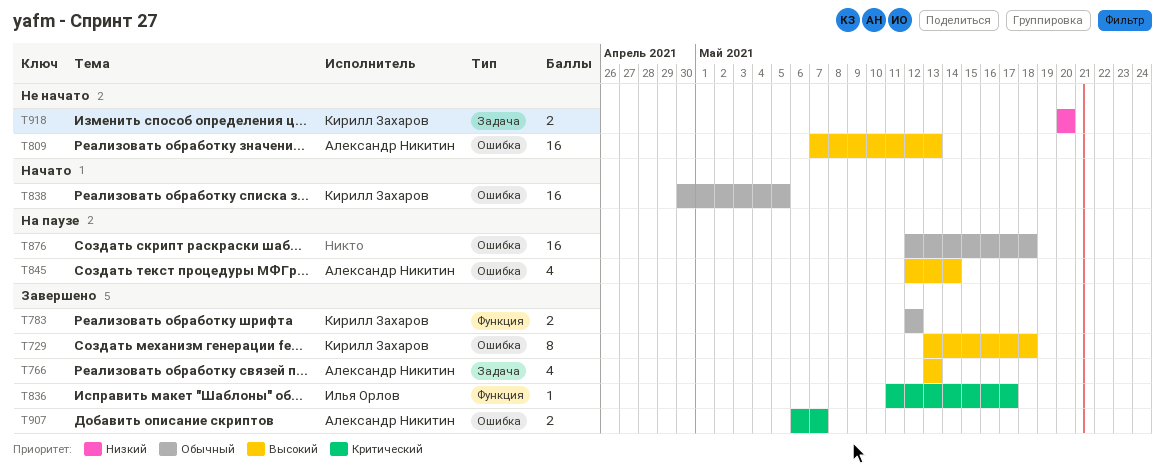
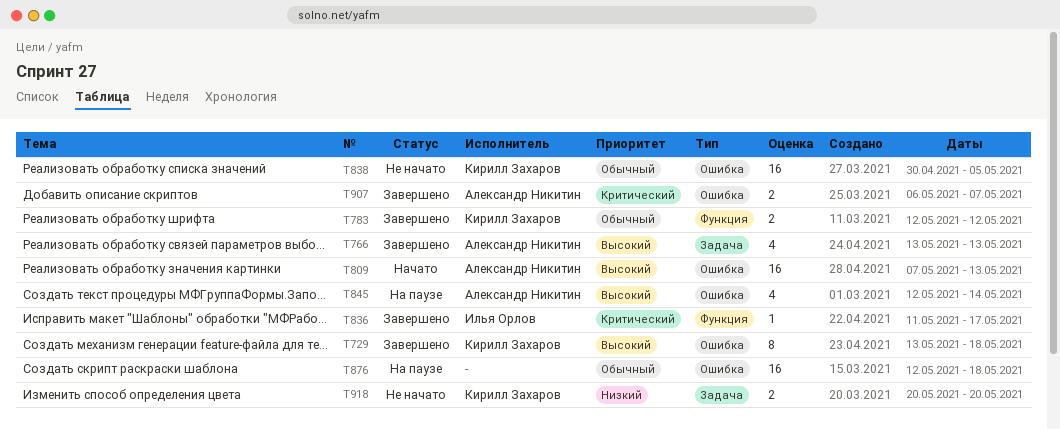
T809, status: Не начато -> Начато
T838, status: Начато -> Не начато

